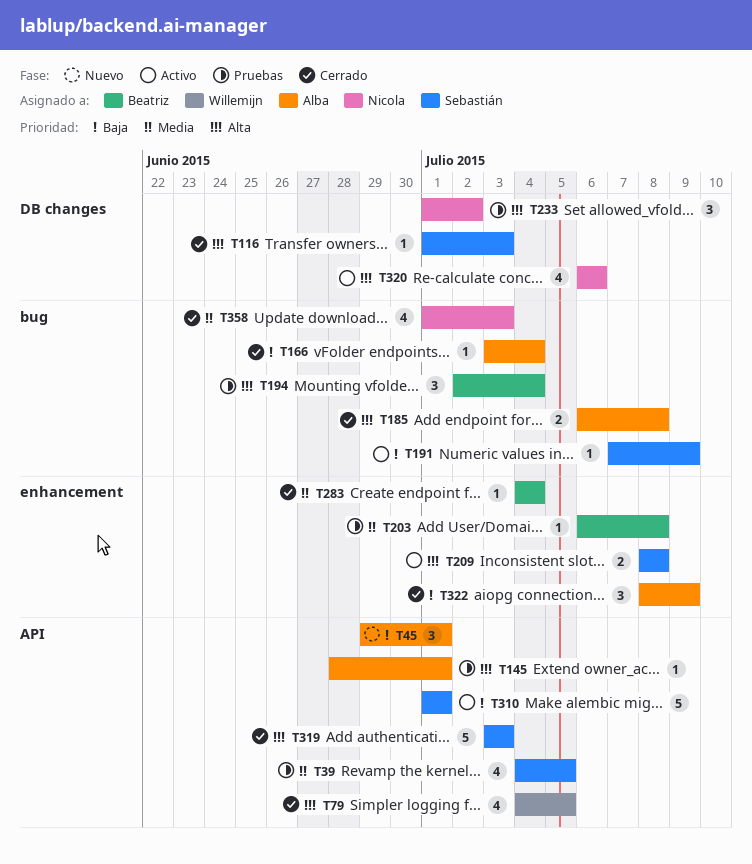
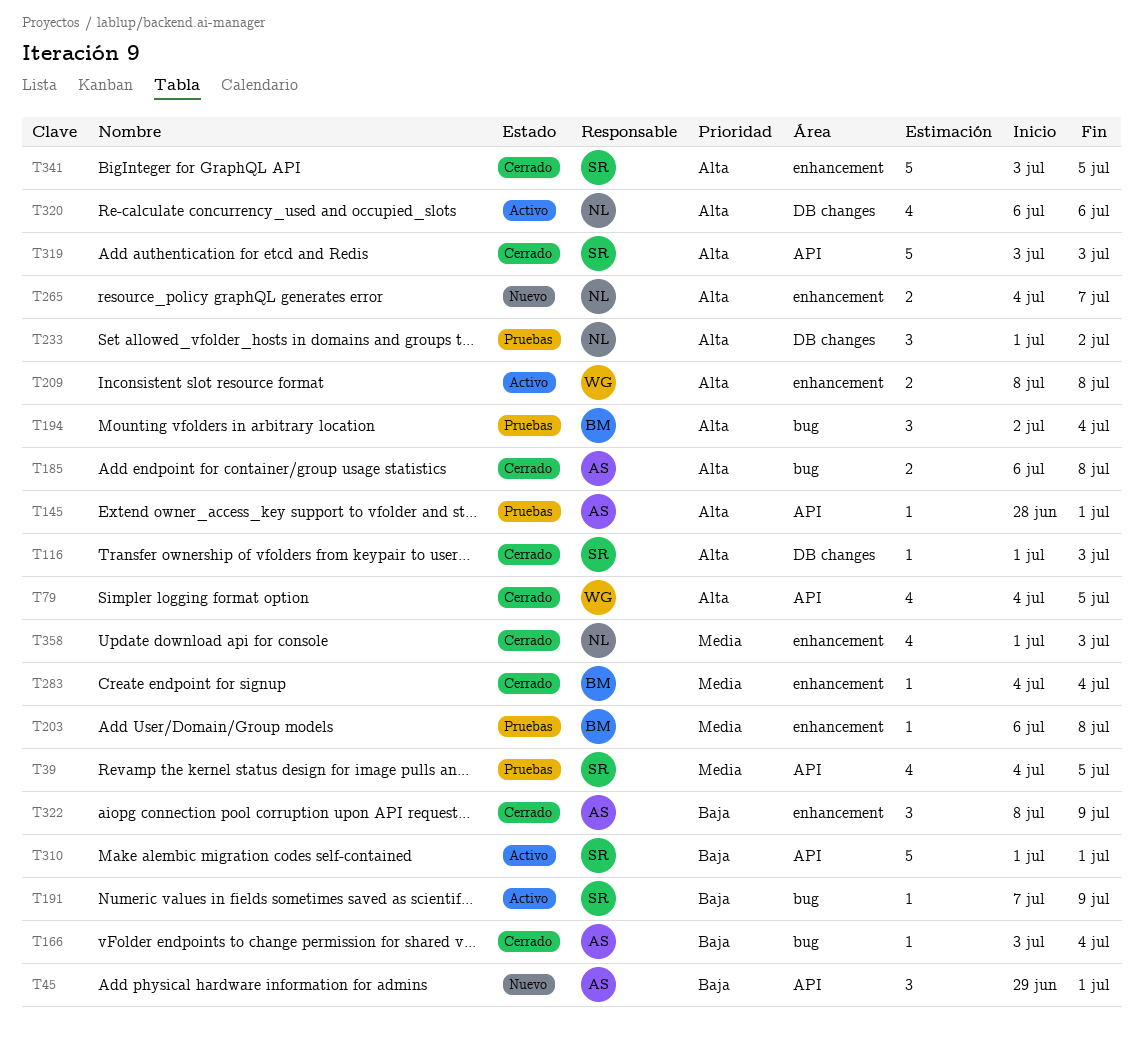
T209, owner: Sebastián -> Willemijn
T265: none -> present
T341: none -> present
T358, label: bug -> enhancement

